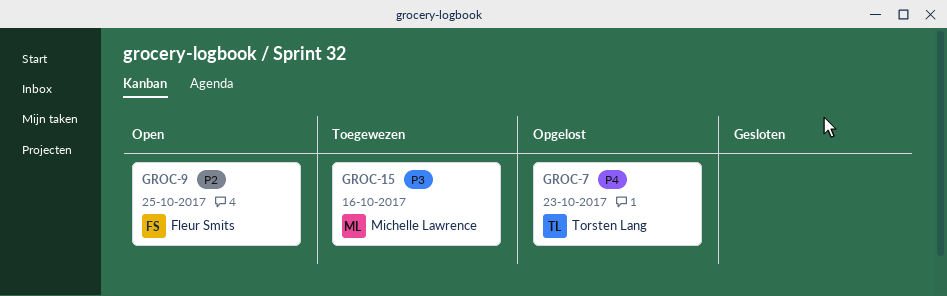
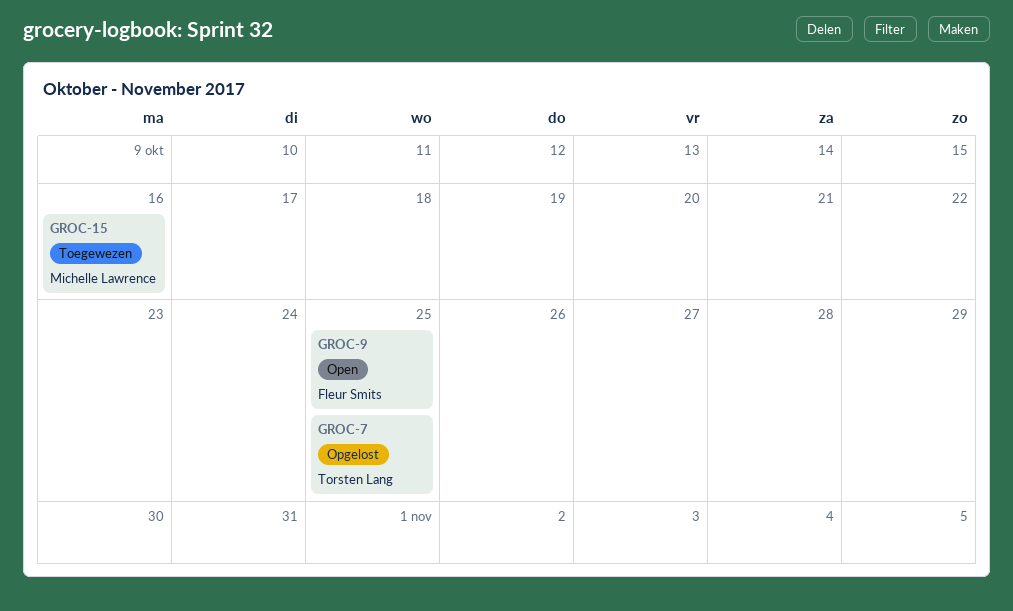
GROC-7, due: Oct 23 -> Oct 25

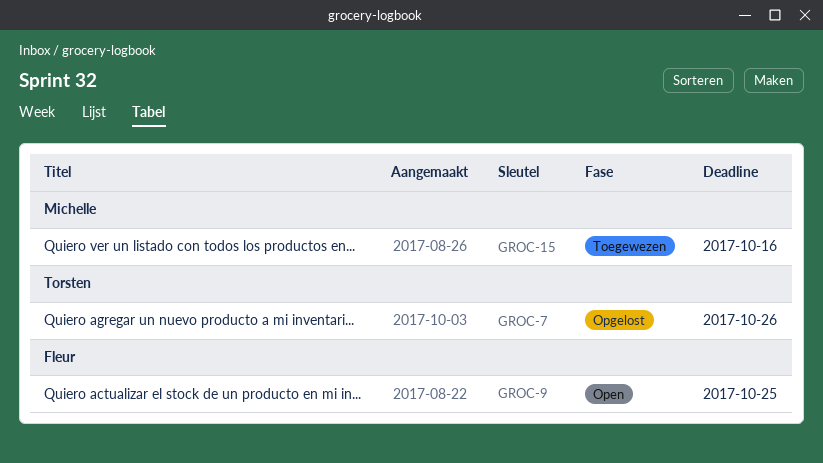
GROC-7, due: Oct 25 -> Oct 26

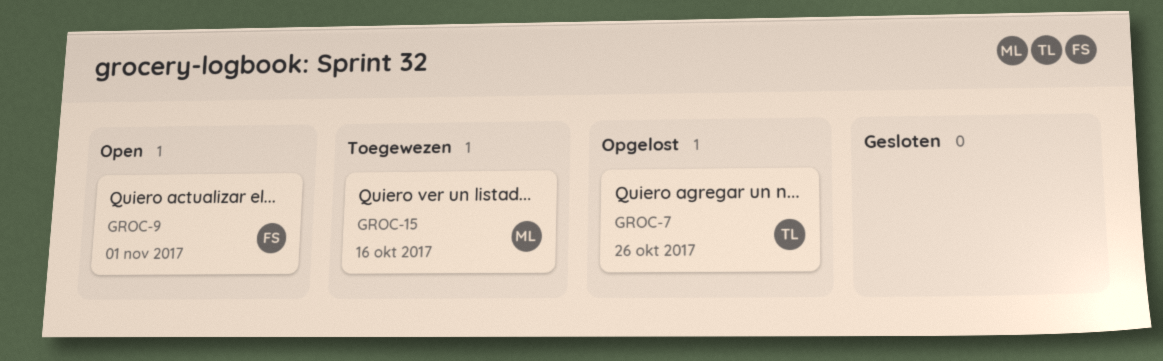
GROC-9, due: Oct 25 -> Nov 1

